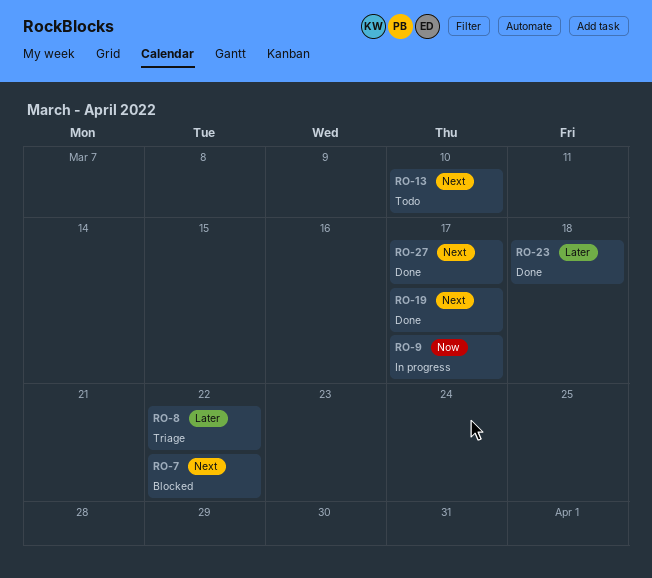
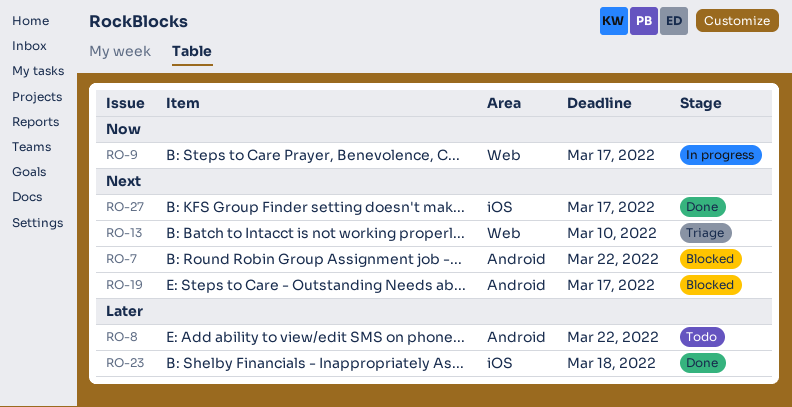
RO-8, status: Triage -> Todo
RO-13, status: Todo -> Triage
RO-19, status: Done -> Blocked

